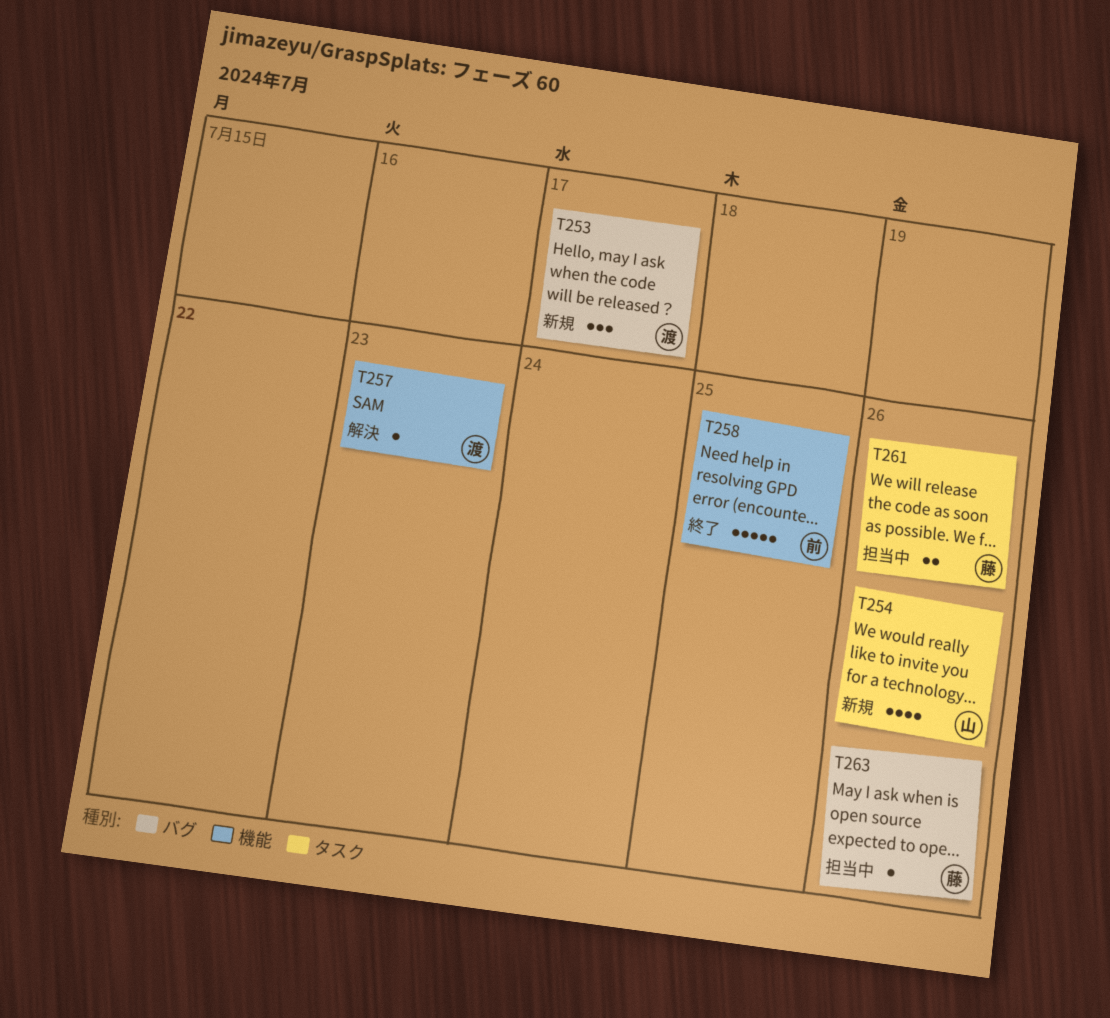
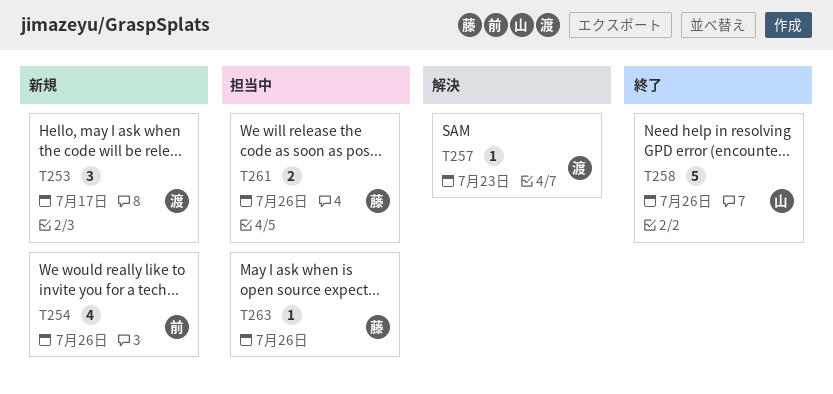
T254, owner: 山 -> 前
T258, owner: 前 -> 山
T258, due: Jul 25 -> Jul 26

